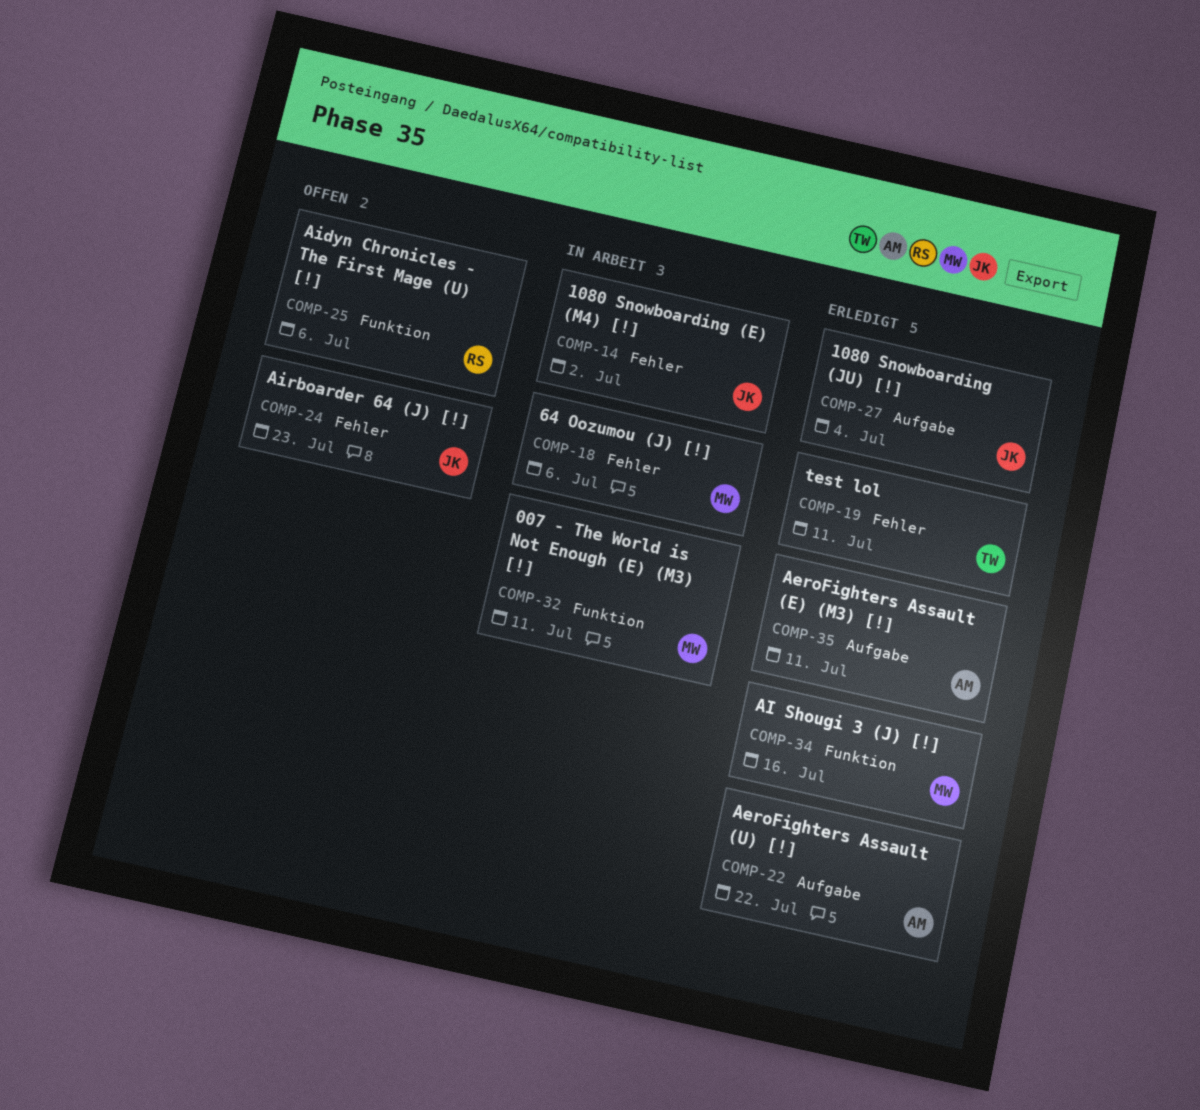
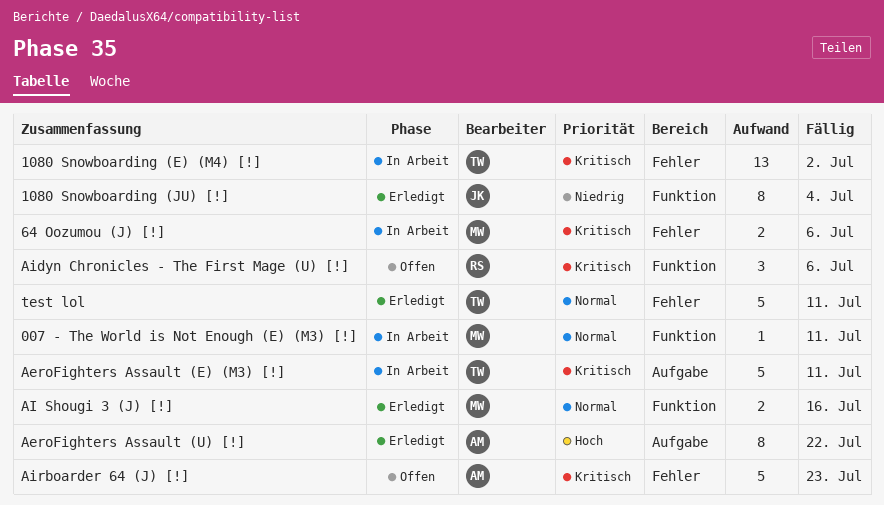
1080 Snowboarding (E) (M4) [!], owner: JK -> TW
1080 Snowboarding (JU) [!], label: Aufgabe -> Funktion
AeroFighters Assault (E) (M3) [!], status: Erledigt -> In Arbeit
AeroFighters Assault (E) (M3) [!], owner: AM -> TW
Airboarder 64 (J) [!], owner: JK -> AM

